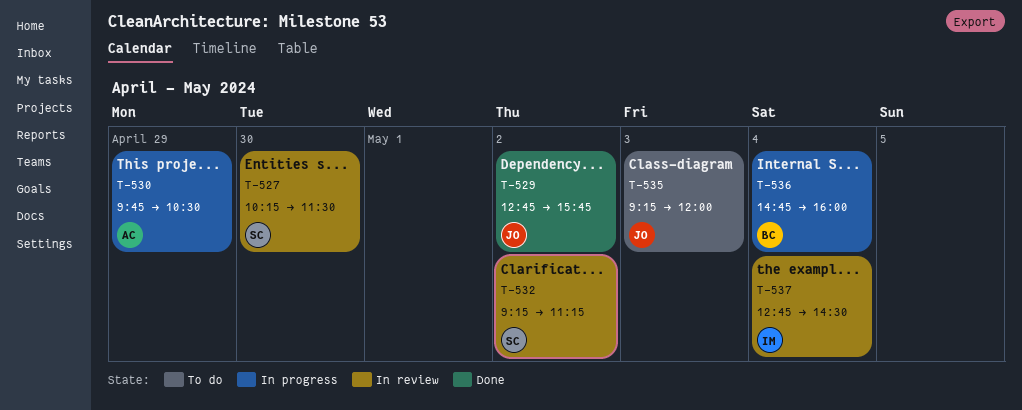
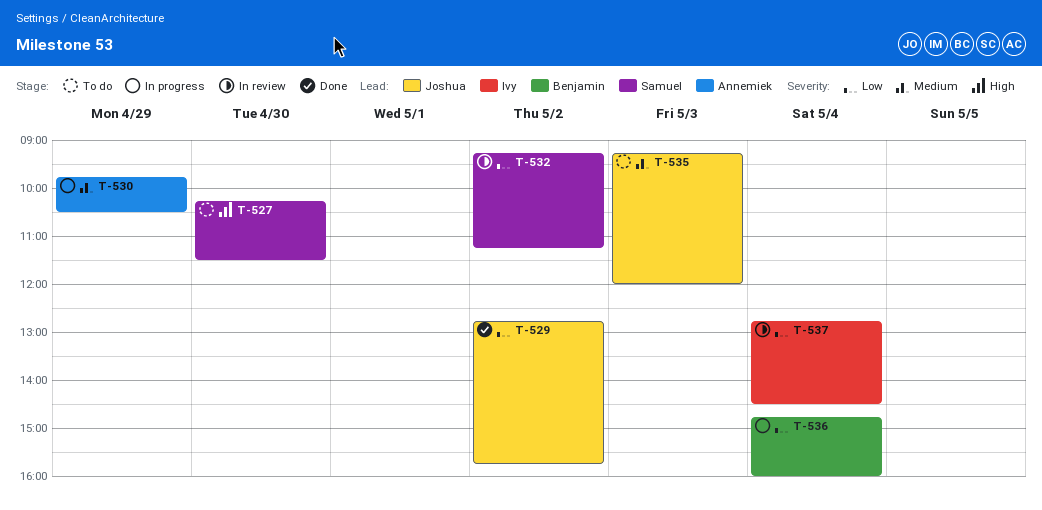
T-527, status: In review -> To do

